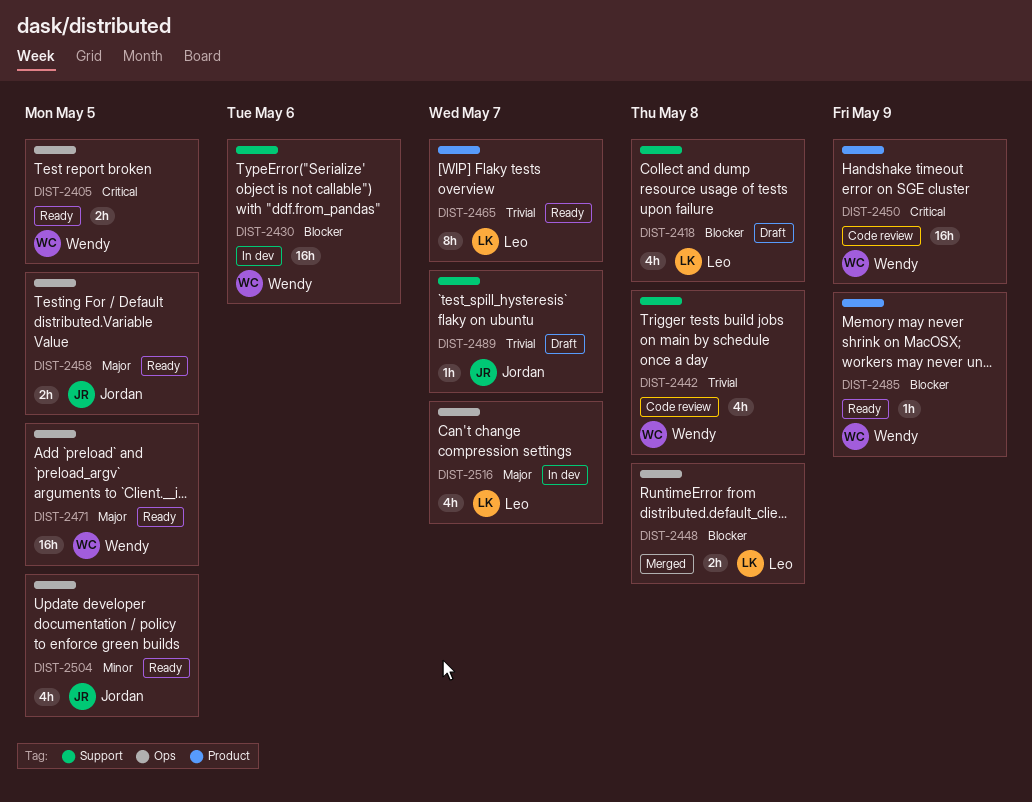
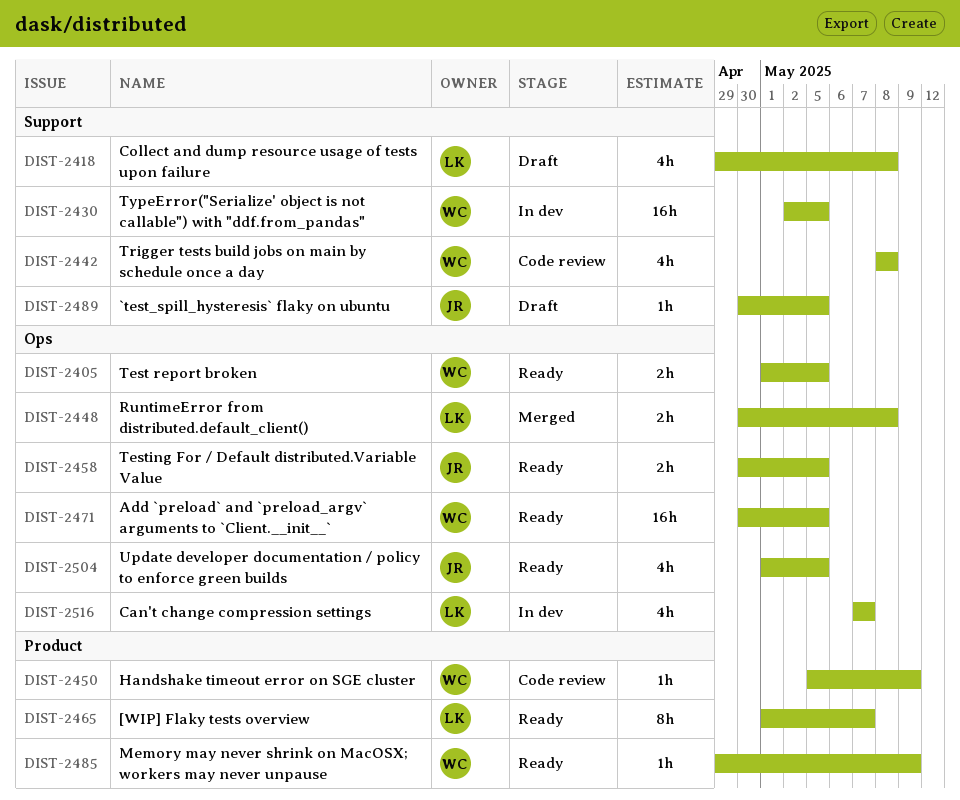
DIST-2430, due: May 6 -> May 5
DIST-2450, estimate: 16h -> 1h
DIST-2489, due: May 7 -> May 5

